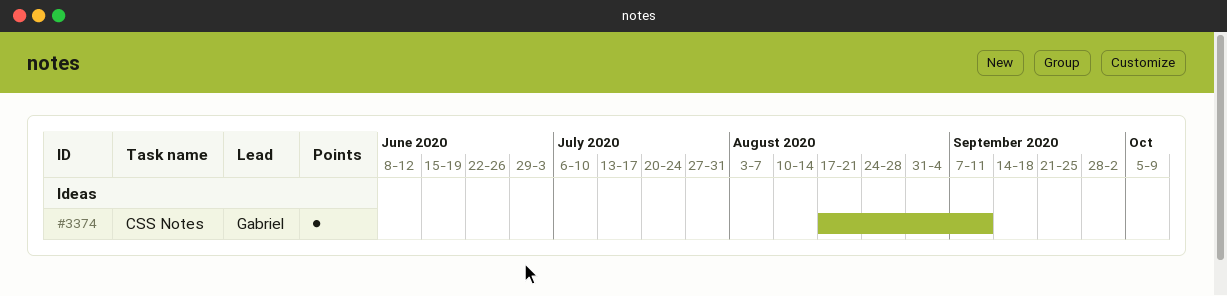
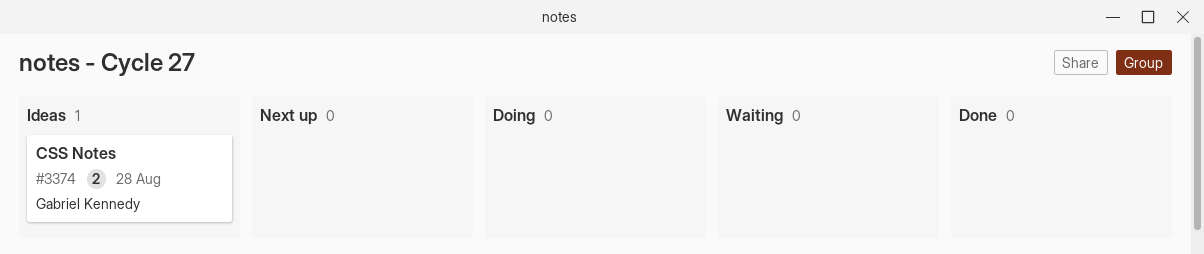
#3374, estimate: 1 -> 2
#3374, due: Sep 11 -> Aug 28

